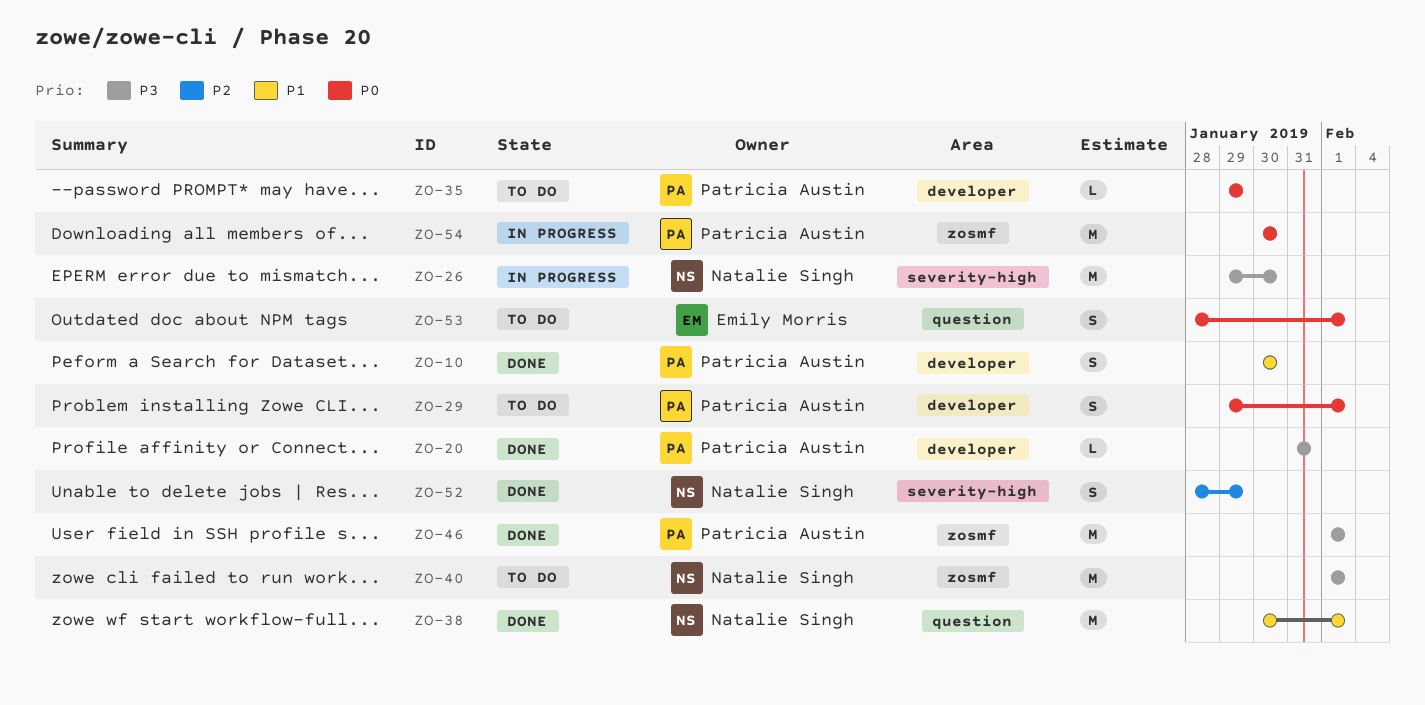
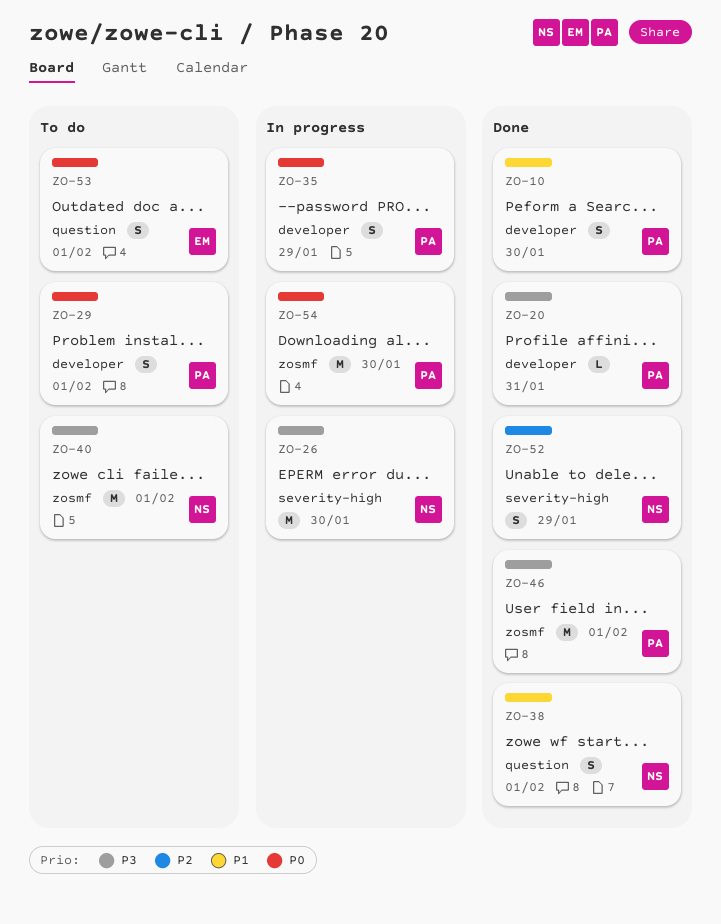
ZO-35, status: To do -> In progress
ZO-35, estimate: L -> S
ZO-38, estimate: M -> S

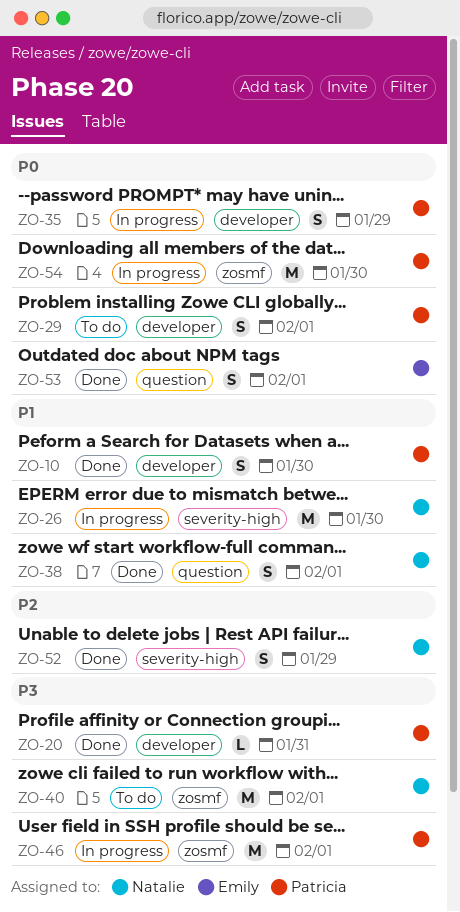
ZO-26, priority: P3 -> P1
ZO-46, status: Done -> In progress
ZO-53, status: To do -> Done

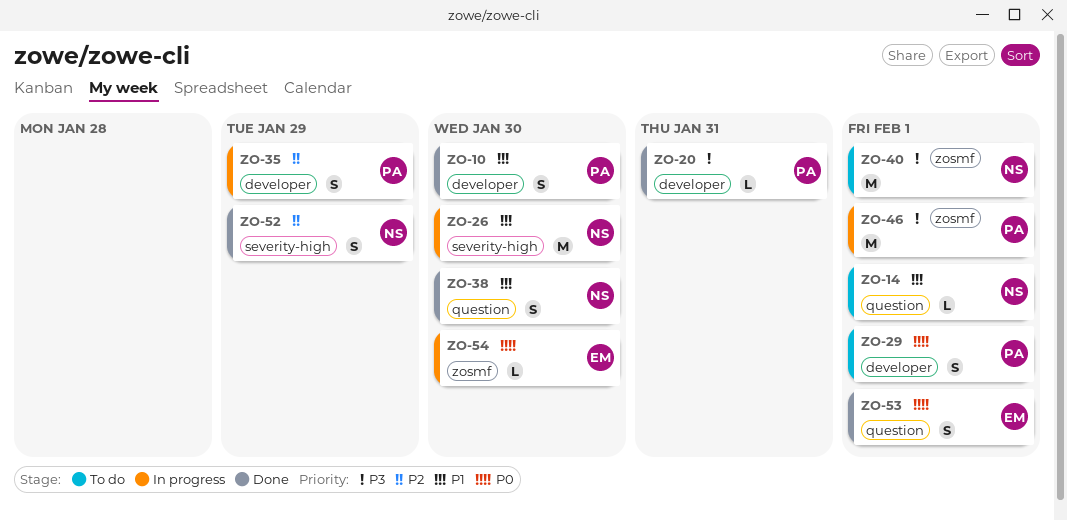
ZO-14: none -> present
ZO-35, priority: P0 -> P2
ZO-38, due: Feb 1 -> Jan 30
ZO-54, owner: Patricia -> Emily
ZO-54, estimate: M -> L

